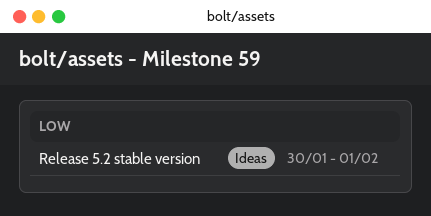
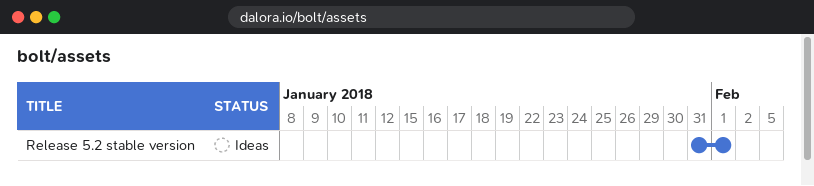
Release 5.2 stable version, start: Jan 30 -> Jan 31

